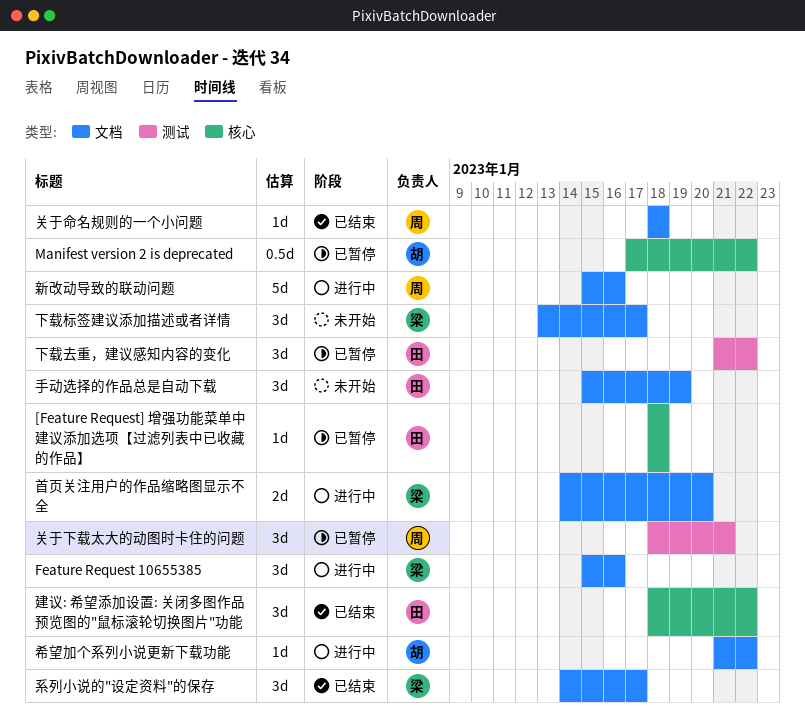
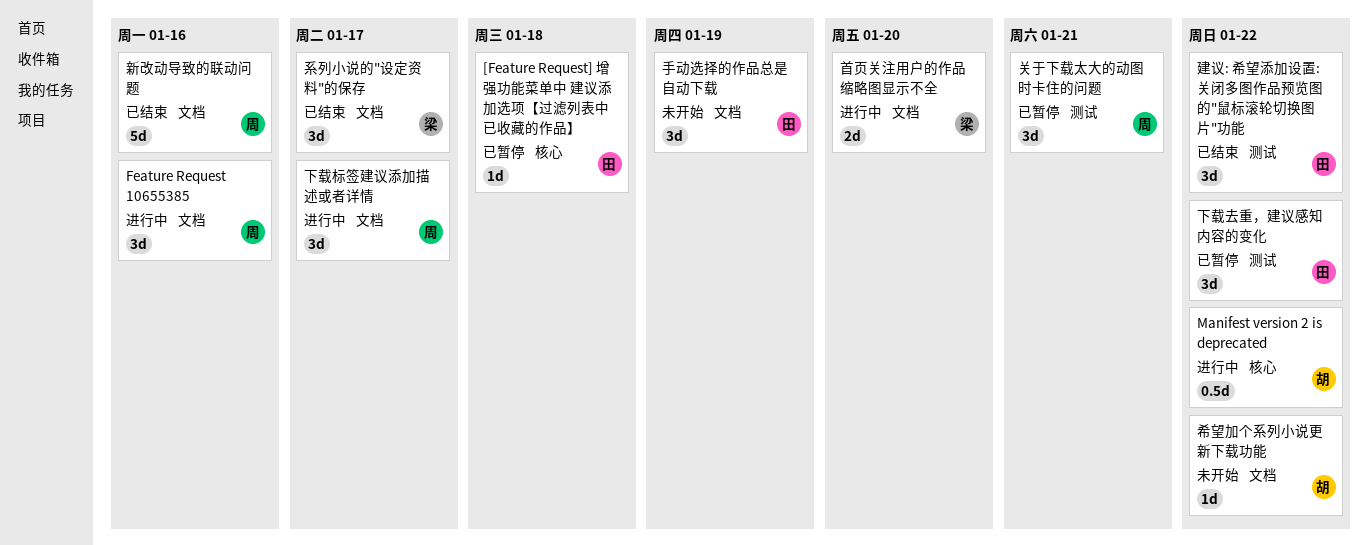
Feature Request 10655385, owner: 梁 -> 周
Manifest version 2 is deprecated, status: 已暂停 -> 进行中
下载标签建议添加描述或者详情, status: 未开始 -> 进行中
下载标签建议添加描述或者详情, owner: 梁 -> 周
关于命名规则的一个小问题: present -> none
希望加个系列小说更新下载功能, status: 进行中 -> 未开始
建议: 希望添加设置: 关闭多图作品预览图的"鼠标滚轮切换图片"功能, label: 核心 -> 测试
新改动导致的联动问题, status: 进行中 -> 已结束

